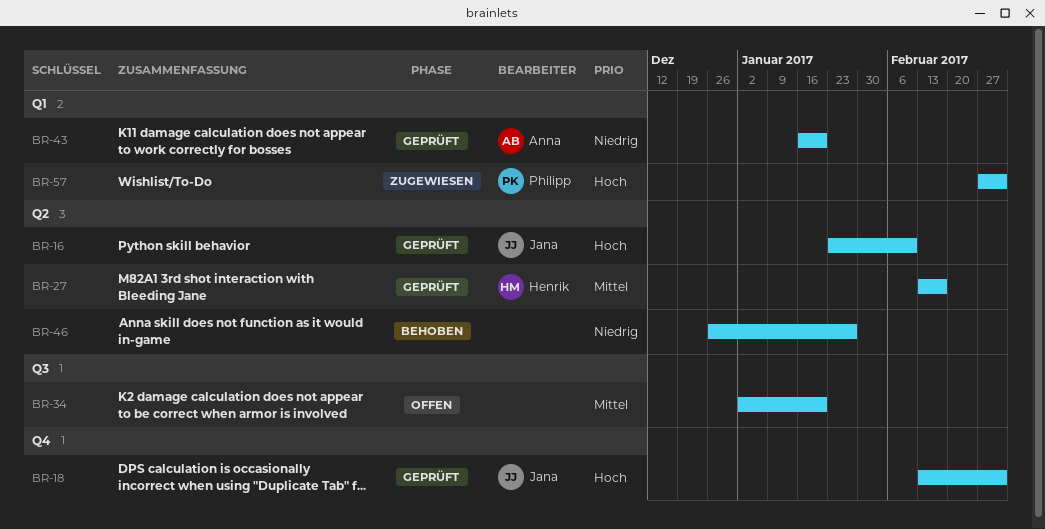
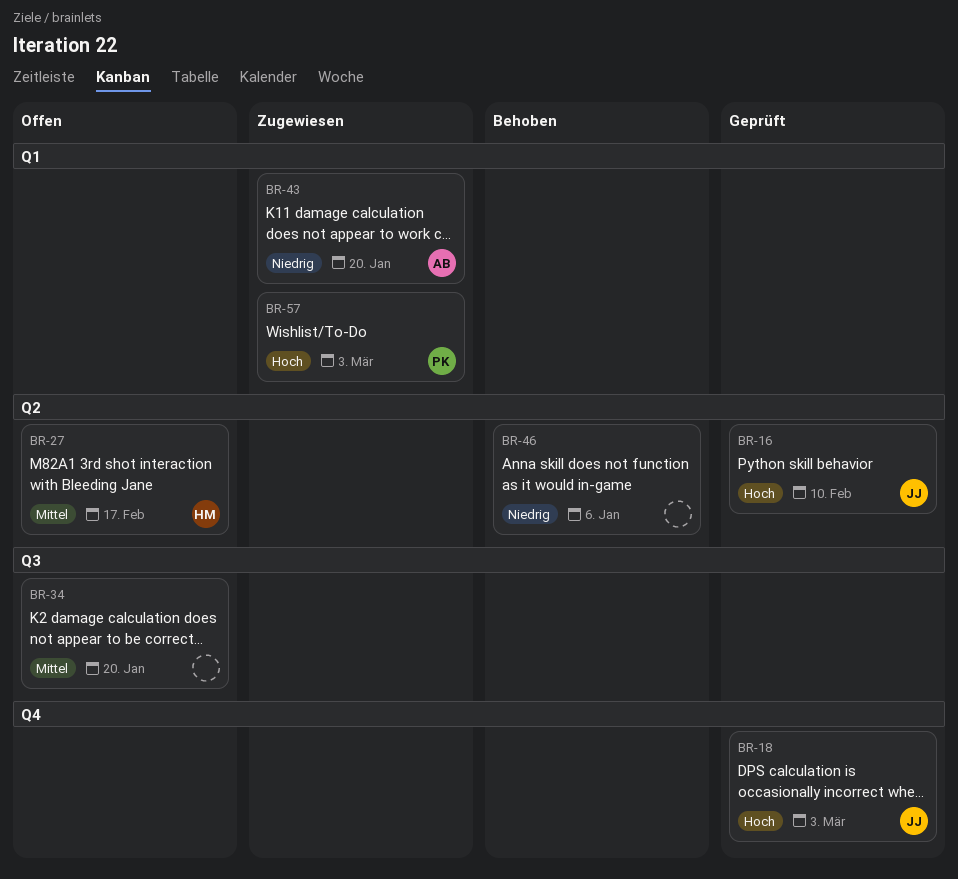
BR-27, status: Geprüft -> Offen
BR-43, status: Geprüft -> Zugewiesen
BR-46, due: Jan 27 -> Jan 6

